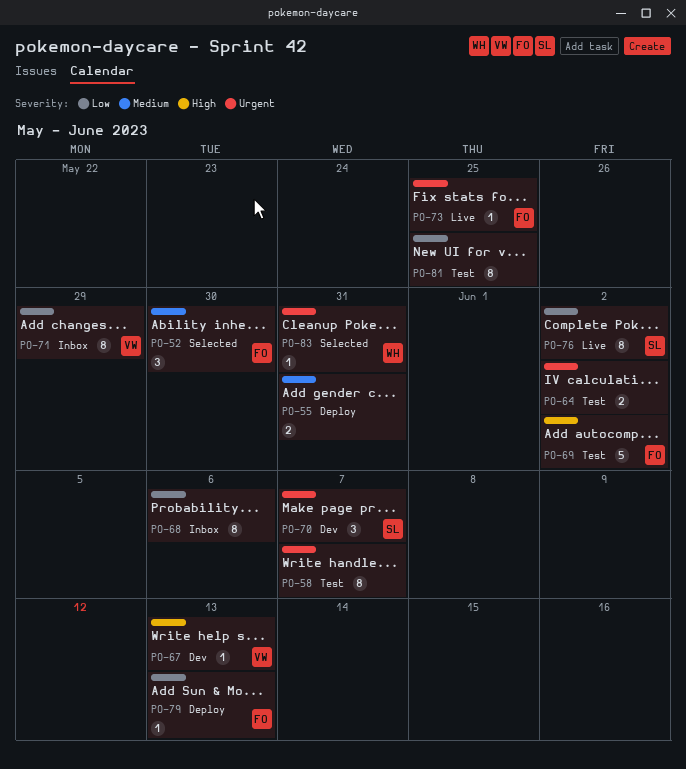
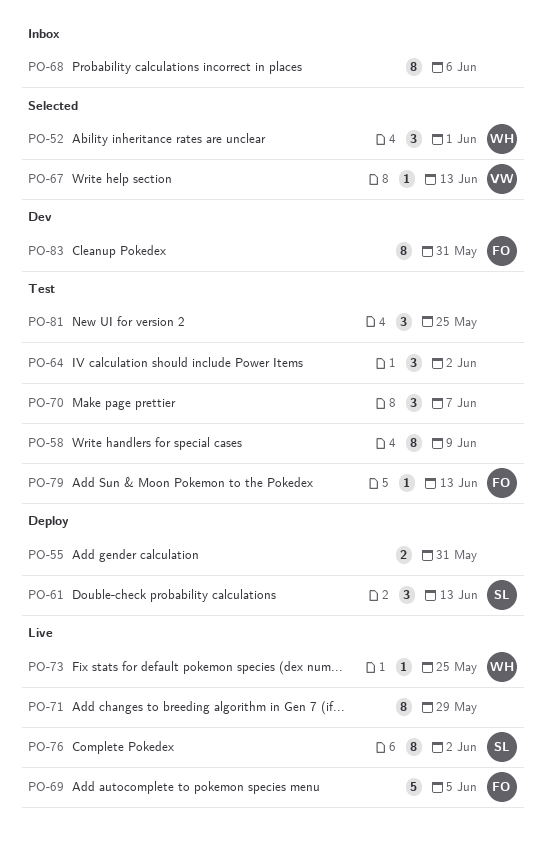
PO-52, owner: FO -> WH
PO-52, due: May 30 -> Jun 1
PO-58, due: Jun 7 -> Jun 9
PO-61: none -> present
PO-64, estimate: 2 -> 3
PO-67, status: Dev -> Selected
PO-69, status: Test -> Live
PO-69, due: Jun 2 -> Jun 5
PO-70, status: Dev -> Test
PO-70, owner: SL -> none
PO-71, status: Inbox -> Live
PO-71, owner: VW -> none
PO-73, owner: FO -> WH
PO-79, status: Deploy -> Test
PO-81, estimate: 8 -> 3
PO-83, status: Selected -> Dev
PO-83, owner: WH -> FO
PO-83, estimate: 1 -> 8

